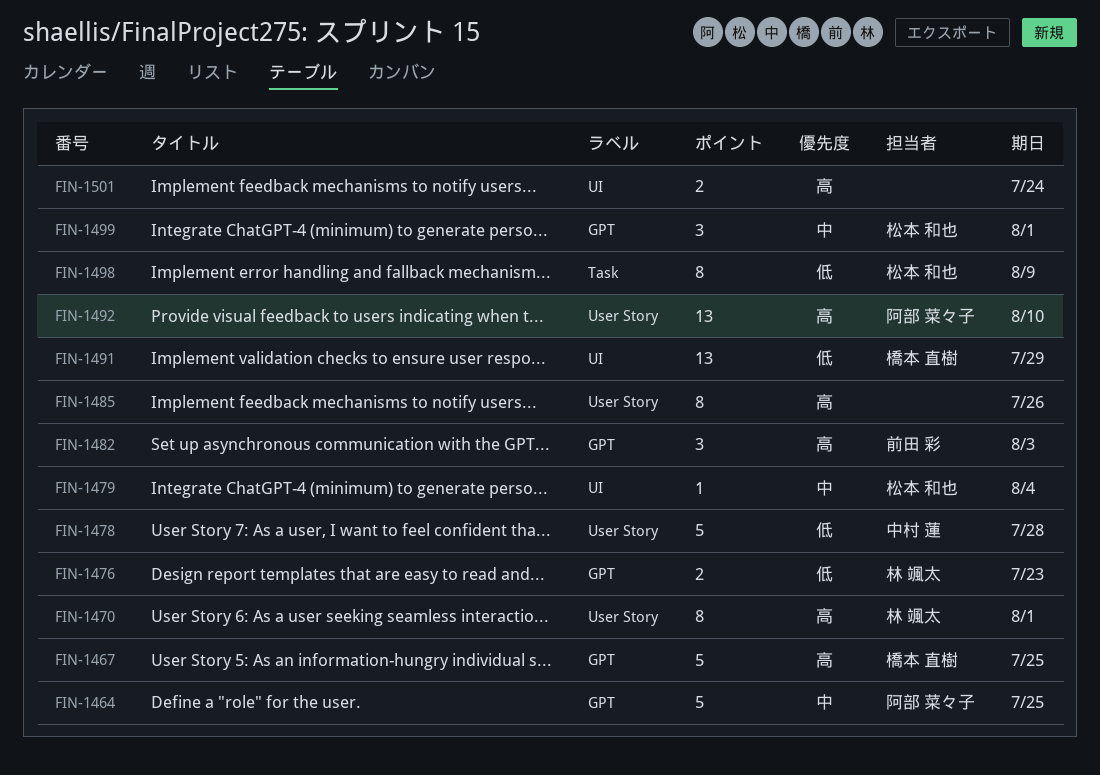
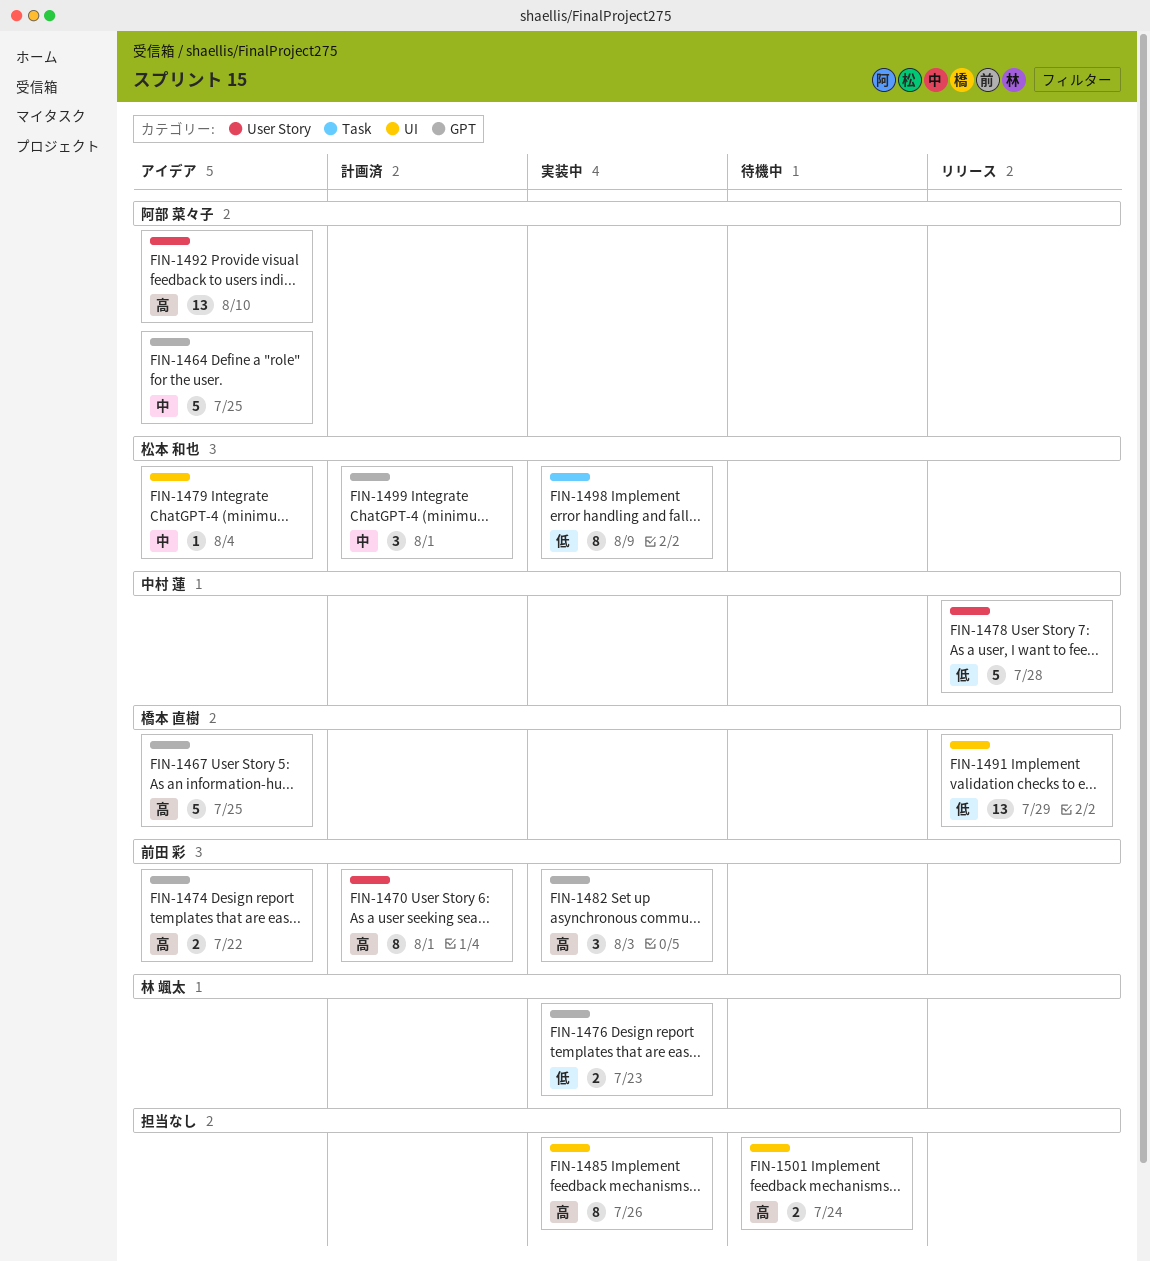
FIN-1470, owner: 林 颯太 -> 前田 彩
FIN-1474: none -> present
FIN-1485, label: User Story -> UI

